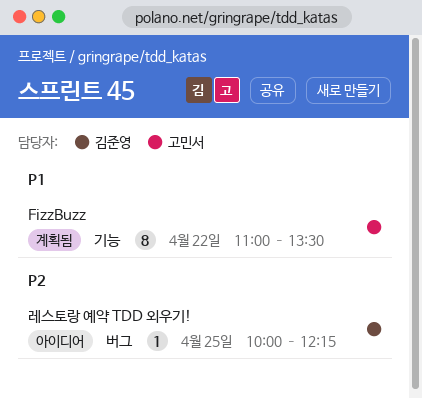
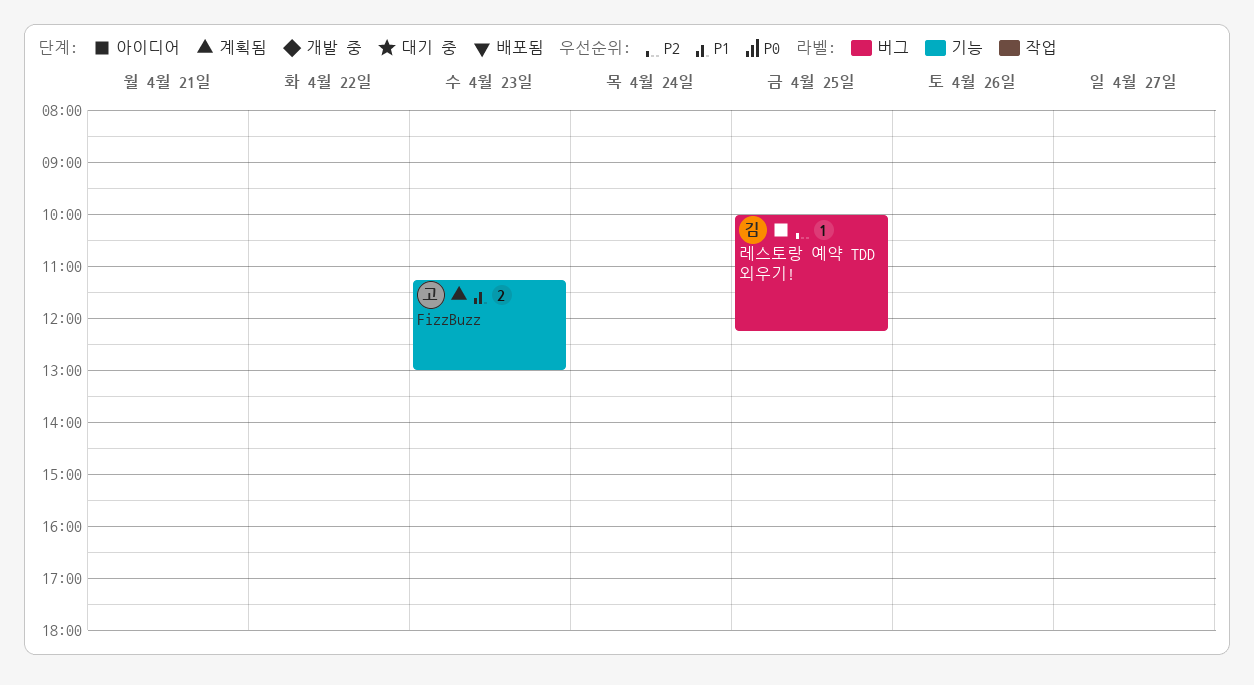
FizzBuzz, estimate: 8 -> 2
FizzBuzz, day: Apr 22 -> Apr 23
FizzBuzz, begins: 11:00 -> 11:15
FizzBuzz, ends: 13:30 -> 13:00

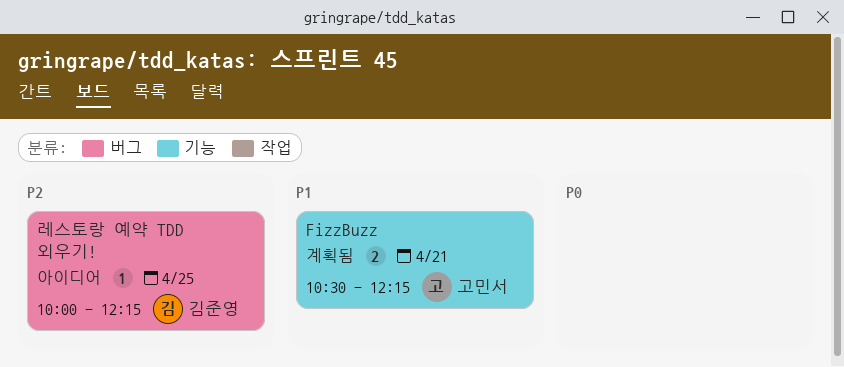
FizzBuzz, day: Apr 23 -> Apr 21
FizzBuzz, begins: 11:15 -> 10:30
FizzBuzz, ends: 13:00 -> 12:15

